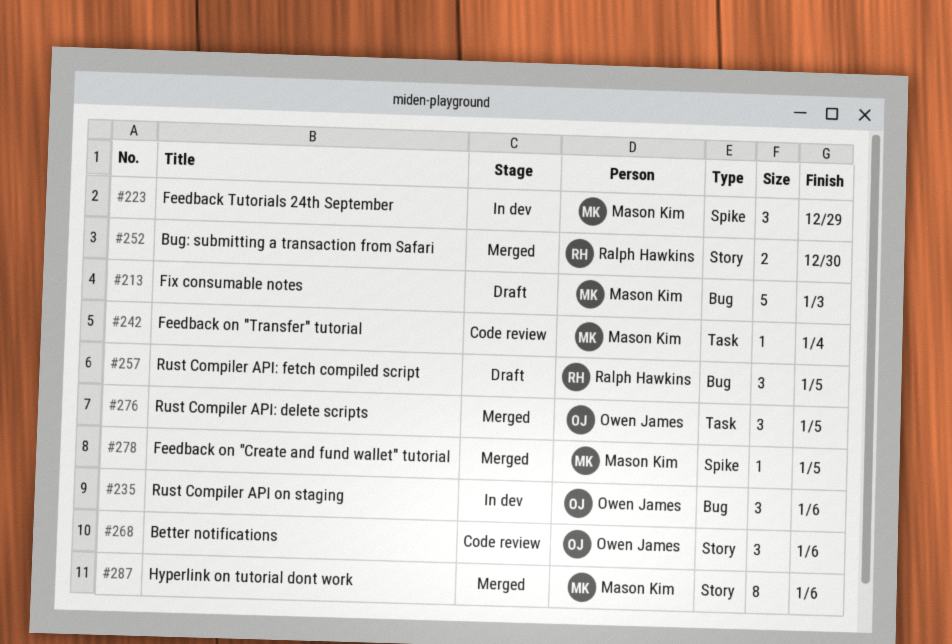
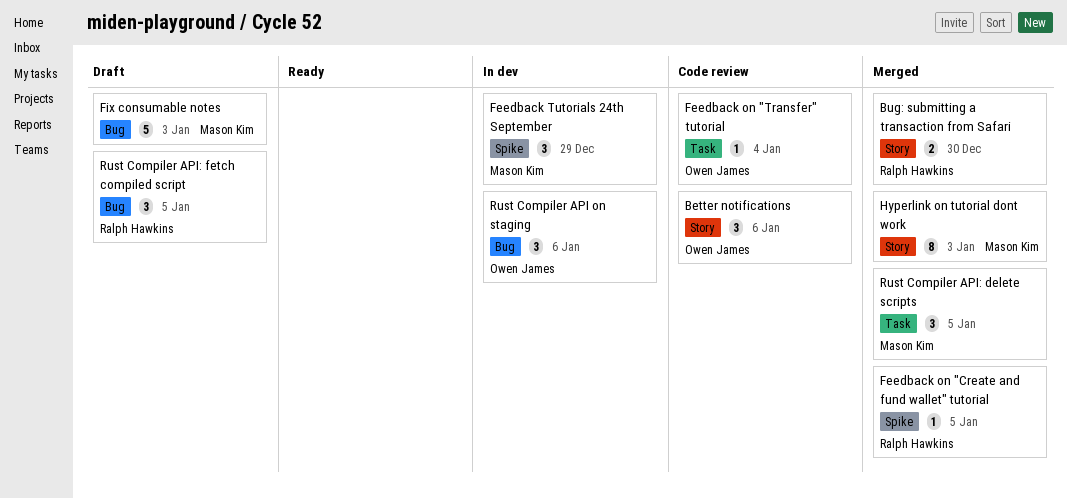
Feedback on "Create and fund wallet" tutorial, owner: Mason Kim -> Ralph Hawkins
Feedback on "Transfer" tutorial, owner: Mason Kim -> Owen James
Hyperlink on tutorial dont work, due: Jan 6 -> Jan 3
Rust Compiler API: delete scripts, owner: Owen James -> Mason Kim

